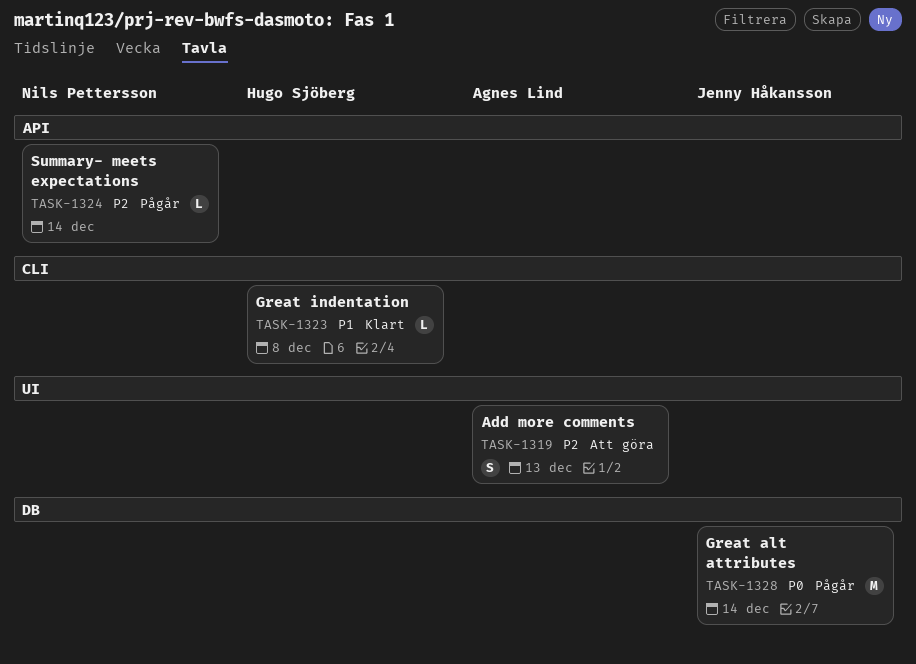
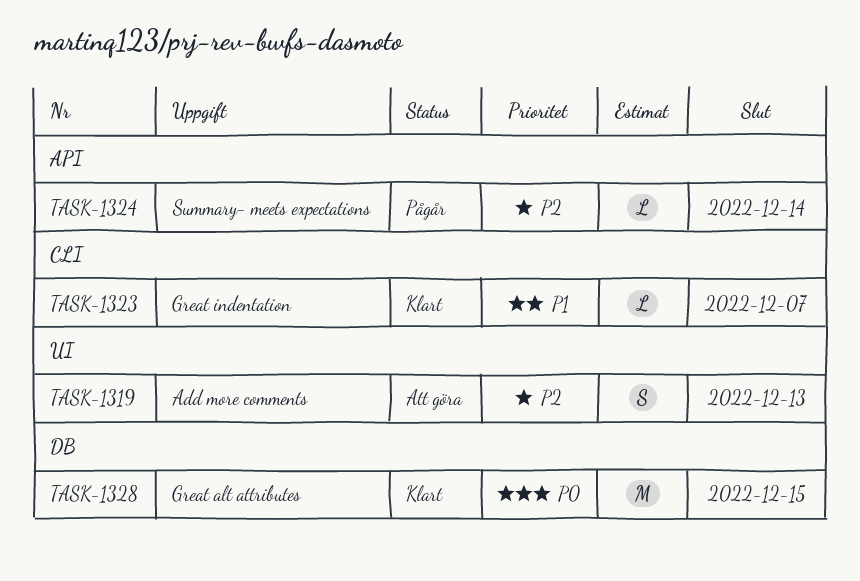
TASK-1323, due: Dec 8 -> Dec 7
TASK-1328, status: Pågår -> Klart
TASK-1328, due: Dec 14 -> Dec 15

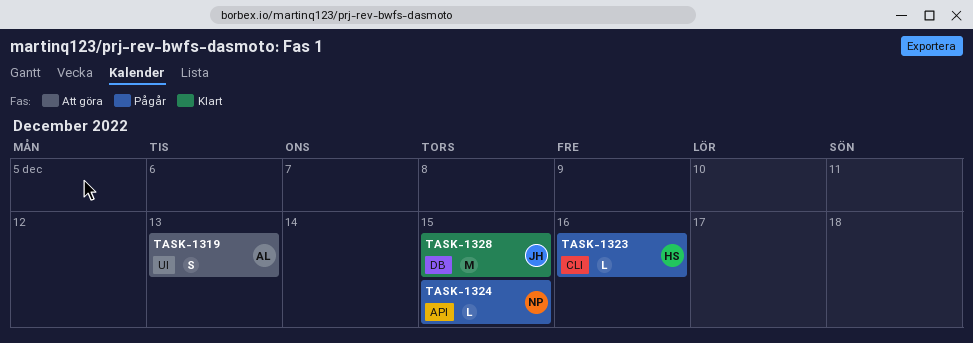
TASK-1323, status: Klart -> Pågår
TASK-1323, due: Dec 7 -> Dec 16
TASK-1324, due: Dec 14 -> Dec 15

